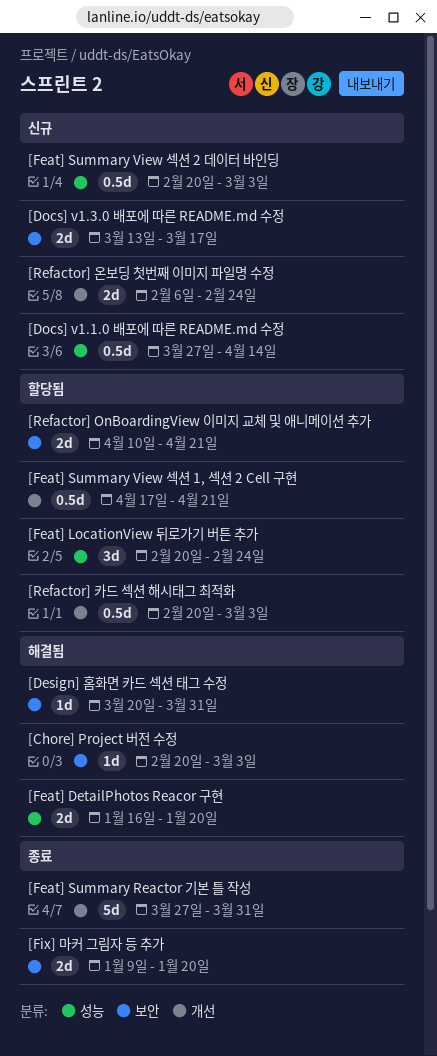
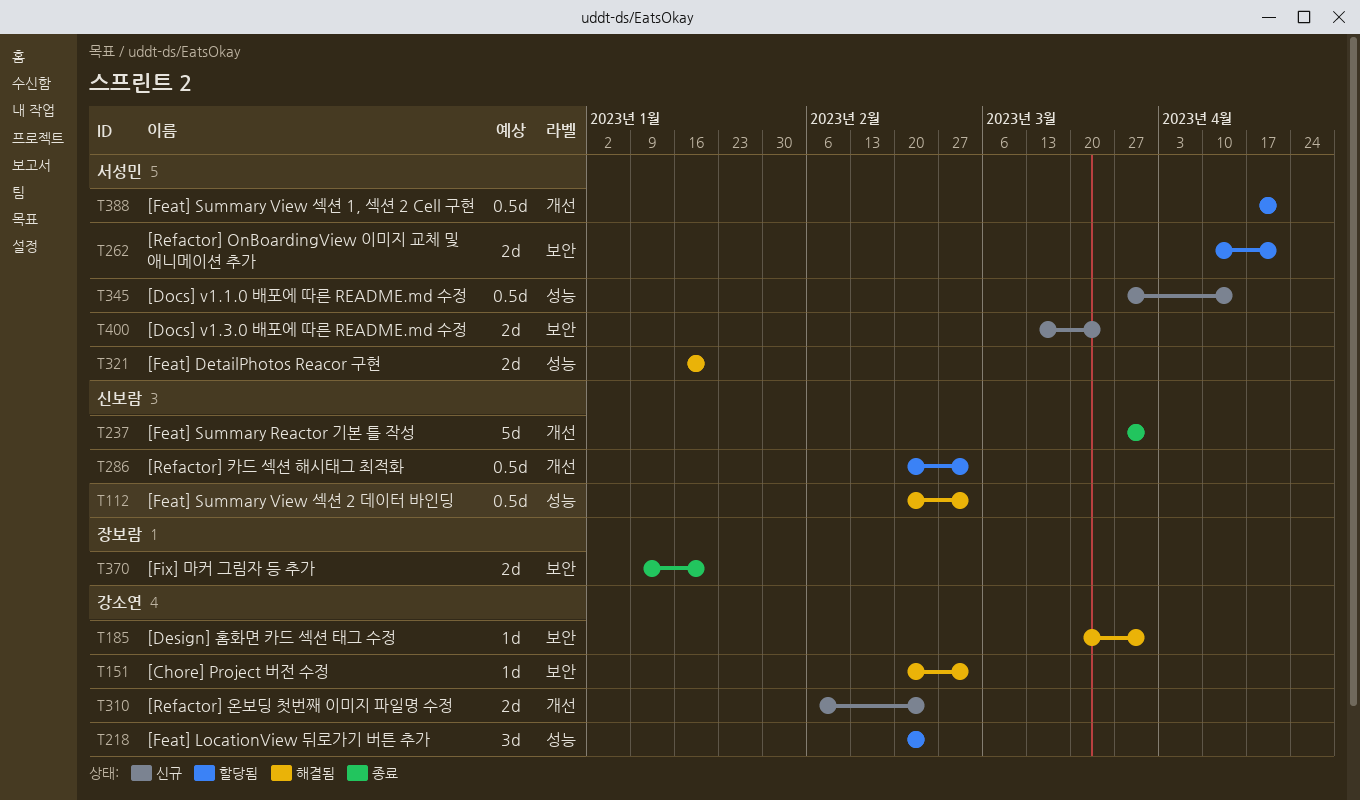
[Docs] v1.3.0 배포에 따른 README.md 수정, due: Mar 17 -> Mar 24
[Feat] Summary View 섹션 2 데이터 바인딩, status: 신규 -> 해결됨

